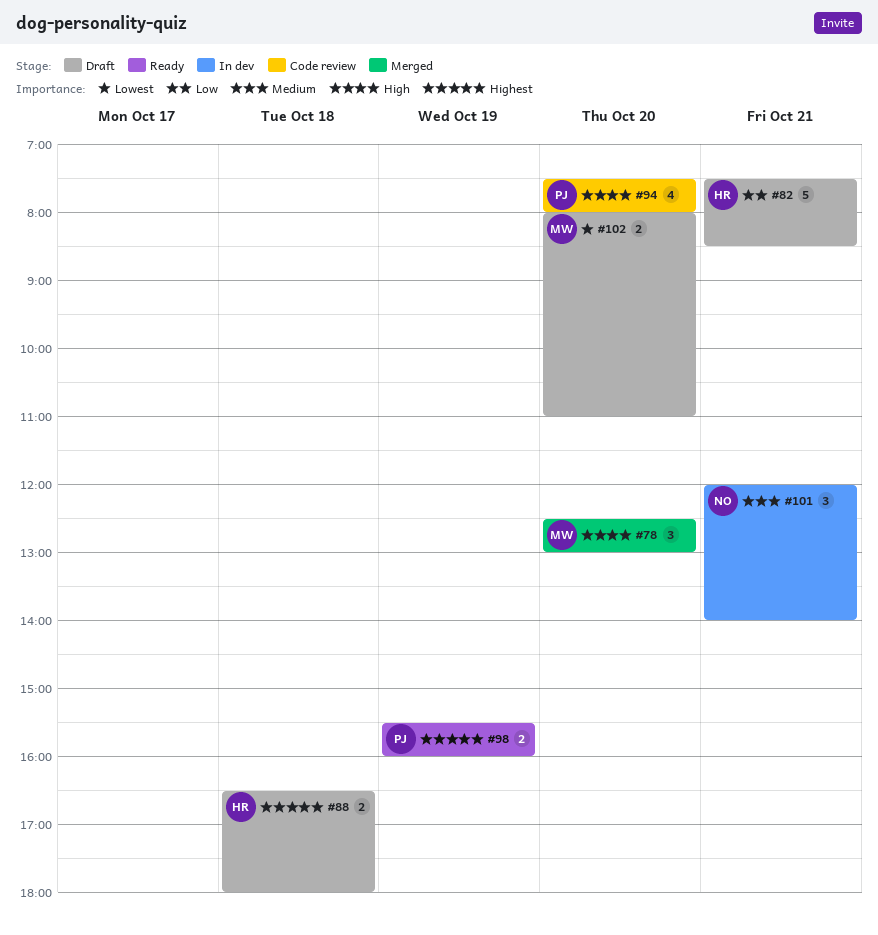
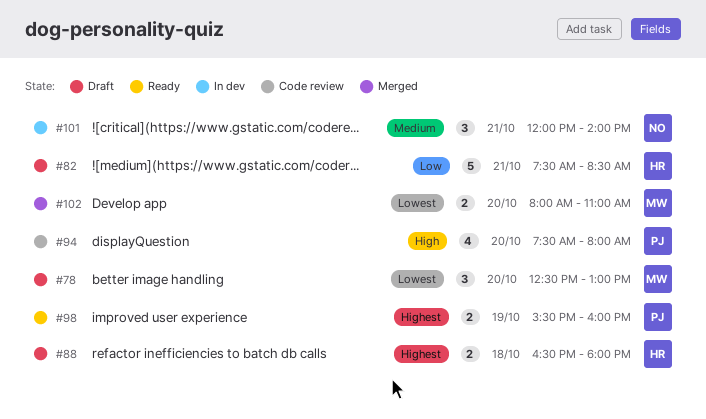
#78, status: Merged -> Draft
#78, priority: High -> Lowest
#102, status: Draft -> Merged

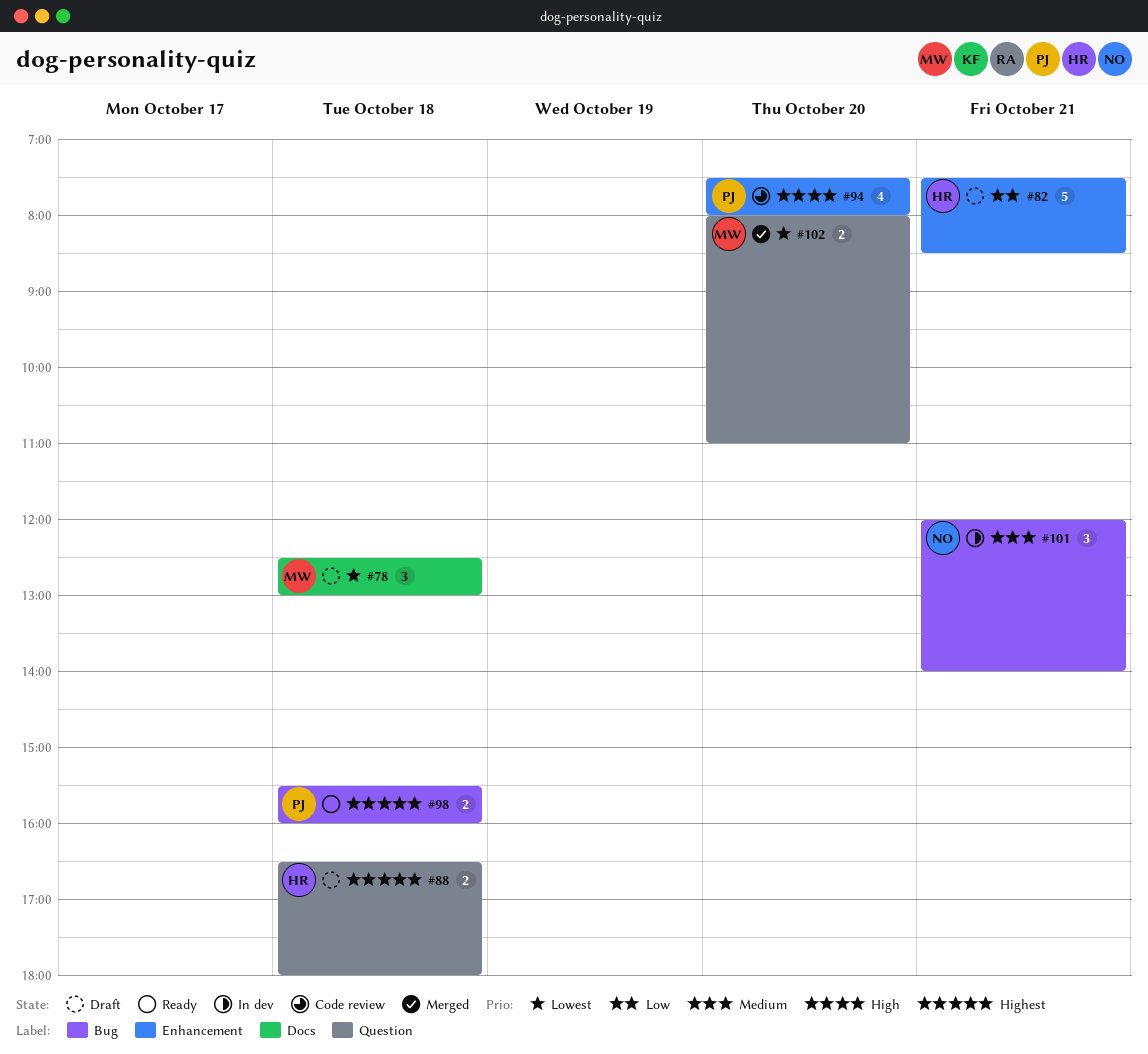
#78, day: Oct 20 -> Oct 18
#98, day: Oct 19 -> Oct 18

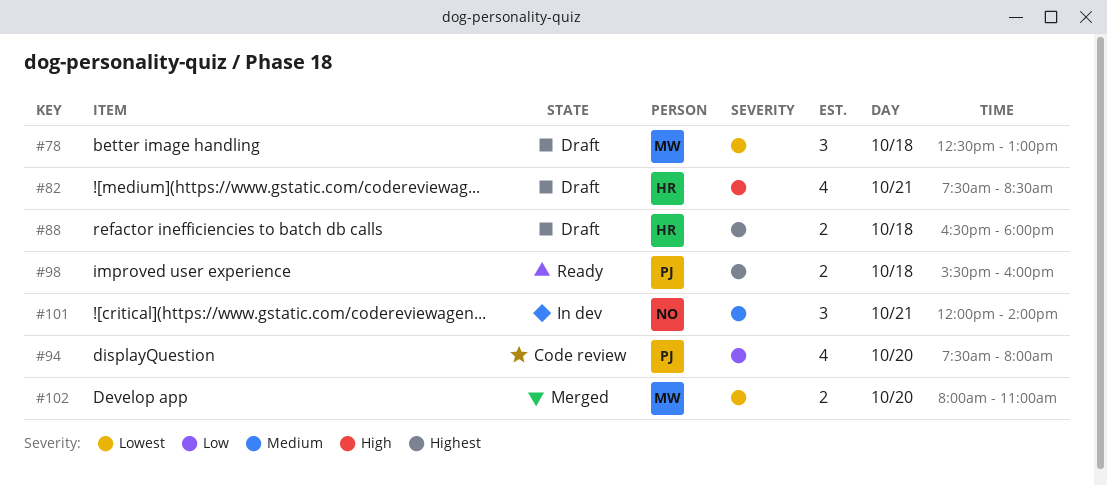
#82, priority: Low -> High
#82, estimate: 5 -> 4
#94, priority: High -> Low

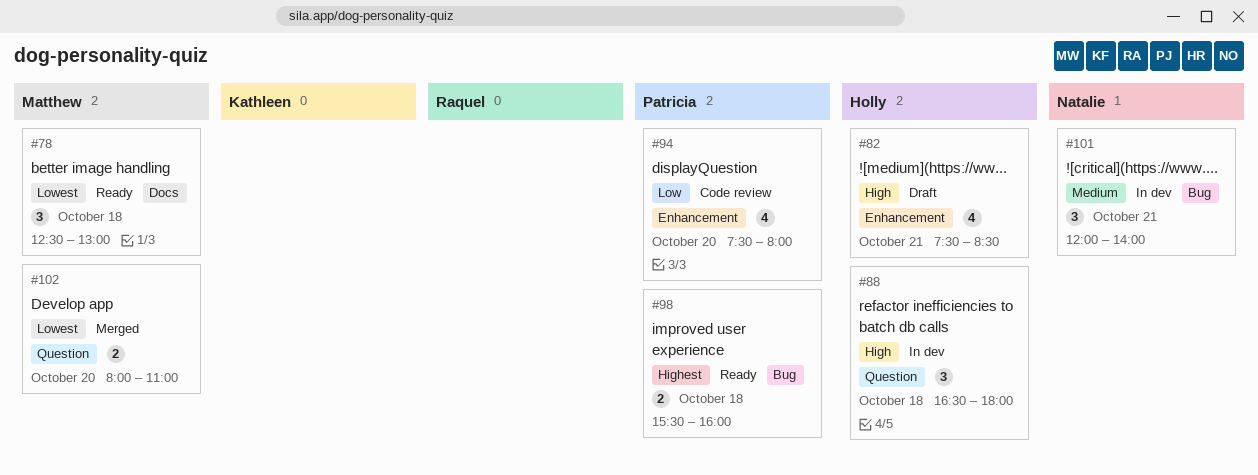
#78, status: Draft -> Ready
#88, status: Draft -> In dev
#88, priority: Highest -> High
#88, estimate: 2 -> 3

